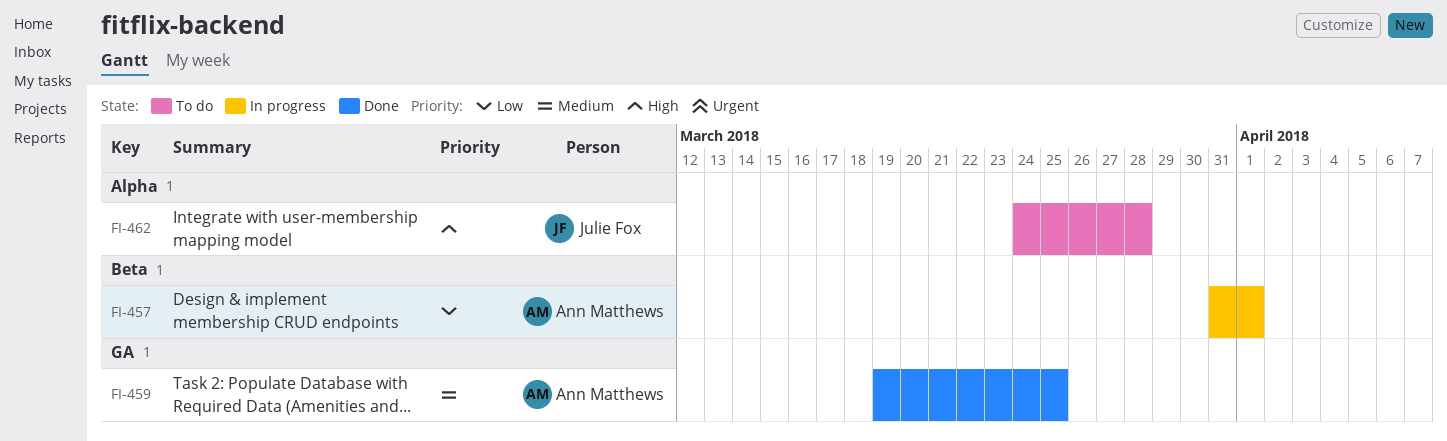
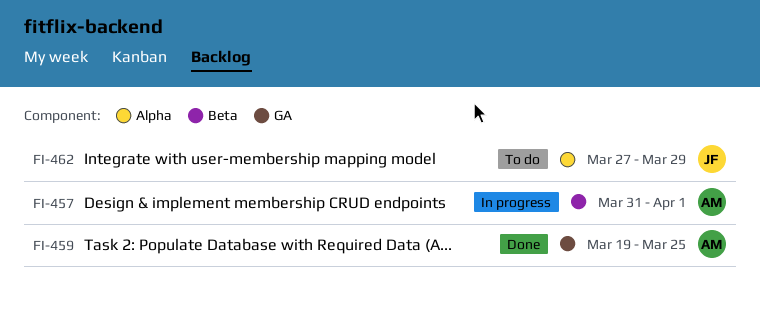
FI-462, start: Mar 24 -> Mar 27
FI-462, due: Mar 28 -> Mar 29

